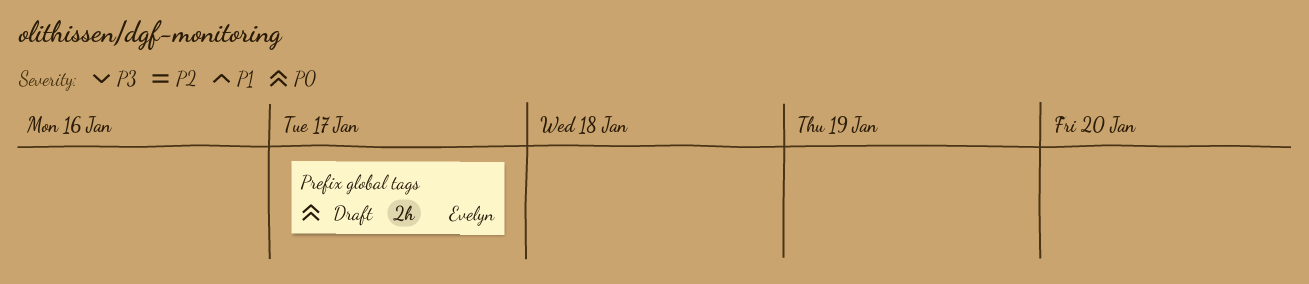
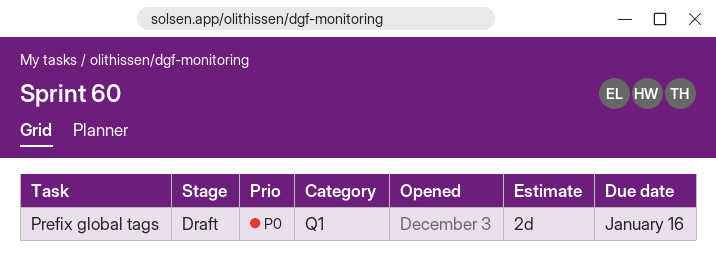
Prefix global tags, estimate: 2h -> 2d
Prefix global tags, due: Jan 17 -> Jan 16

